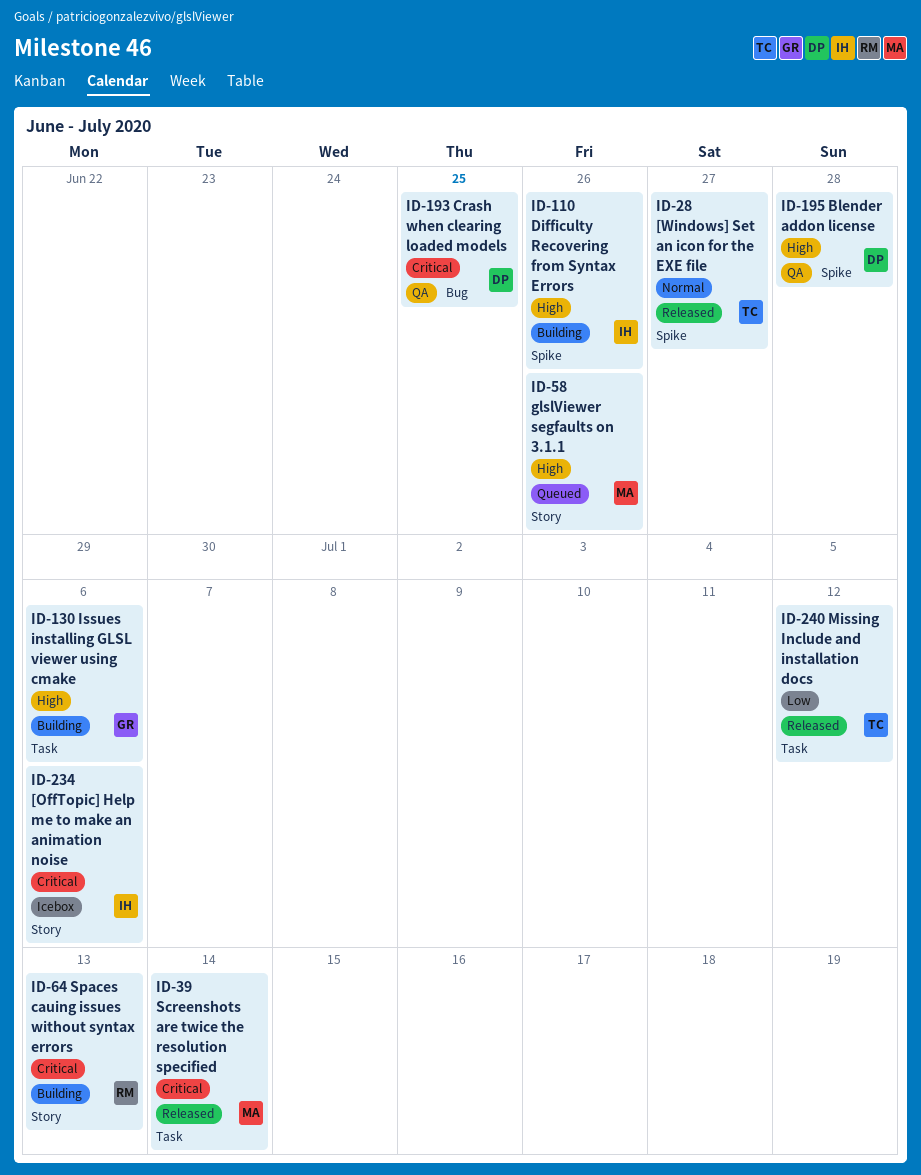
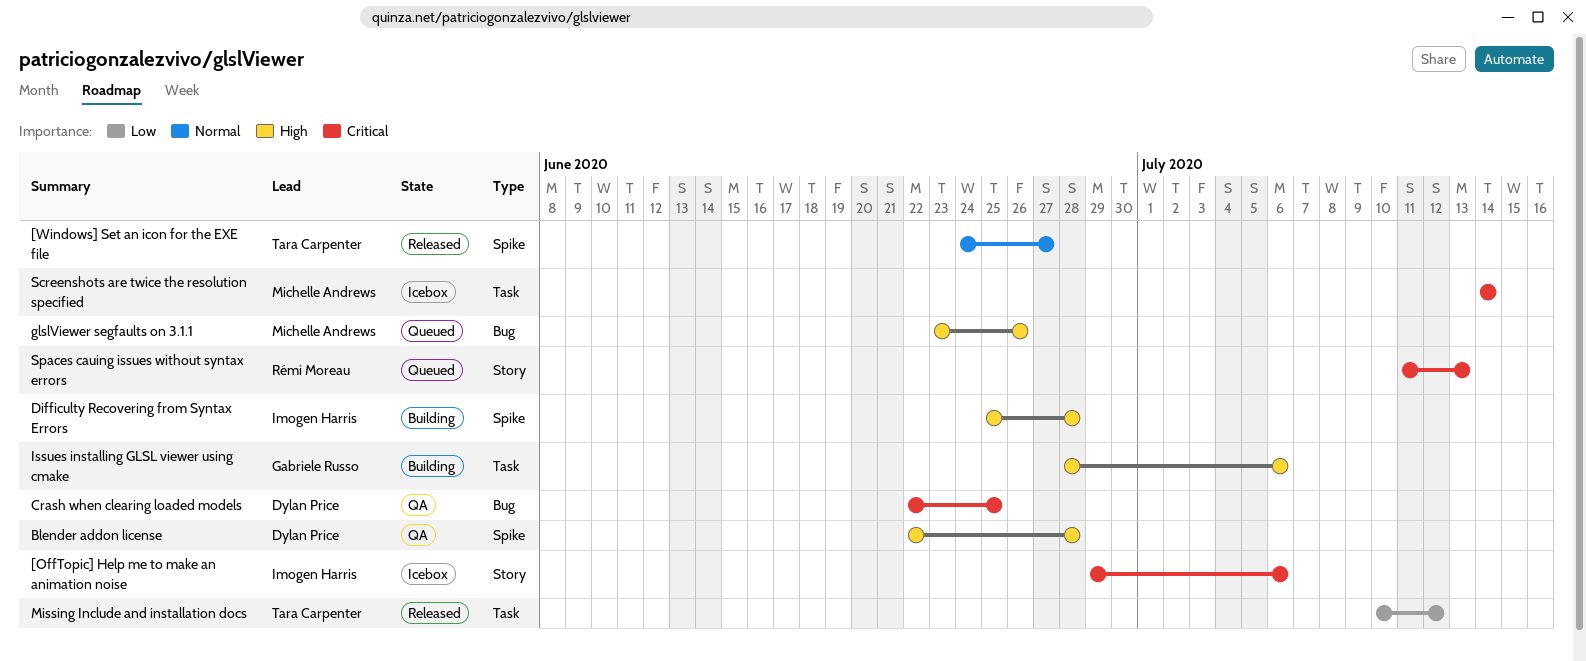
Difficulty Recovering from Syntax Errors, due: Jun 26 -> Jun 28
glslViewer segfaults on 3.1.1, label: Story -> Bug
Screenshots are twice the resolution specified, status: Released -> Icebox
Spaces cauing issues without syntax errors, status: Building -> Queued

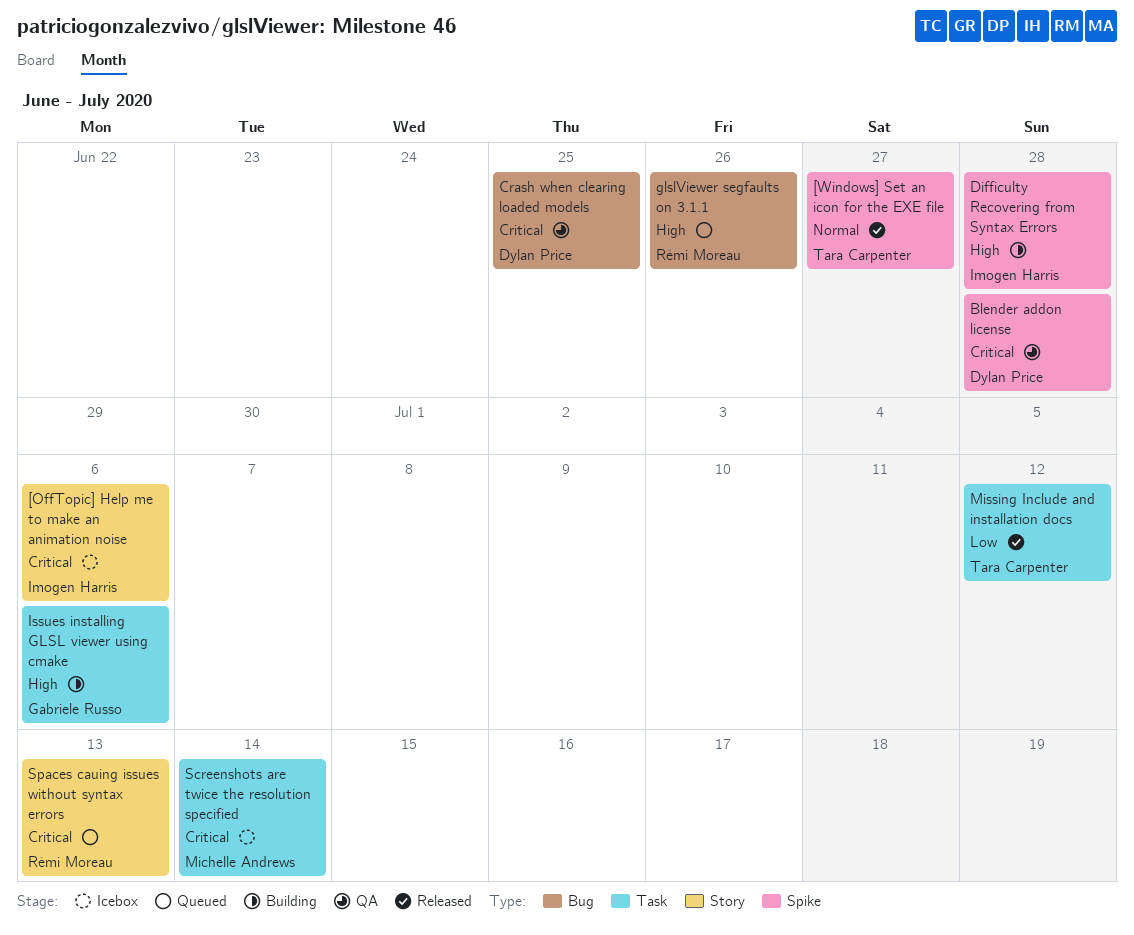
Blender addon license, priority: High -> Critical
glslViewer segfaults on 3.1.1, owner: Michelle Andrews -> Rémi Moreau

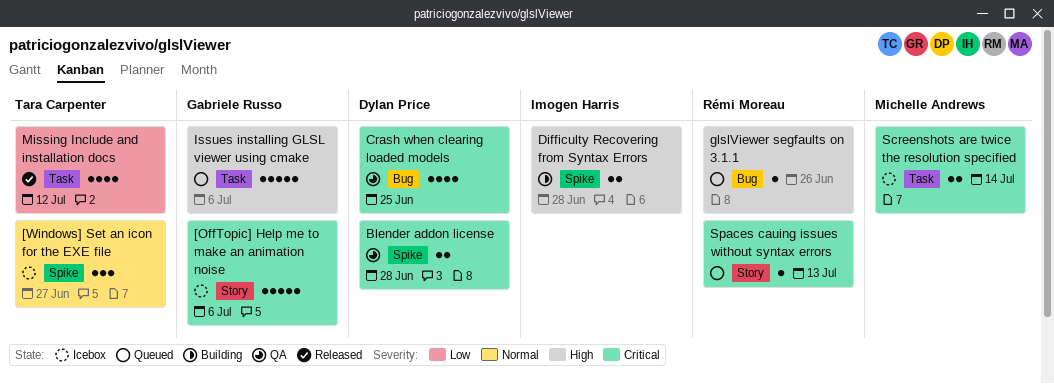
[OffTopic] Help me to make an animation noise, owner: Imogen Harris -> Gabriele Russo
[Windows] Set an icon for the EXE file, status: Released -> Icebox
Issues installing GLSL viewer using cmake, status: Building -> Queued

